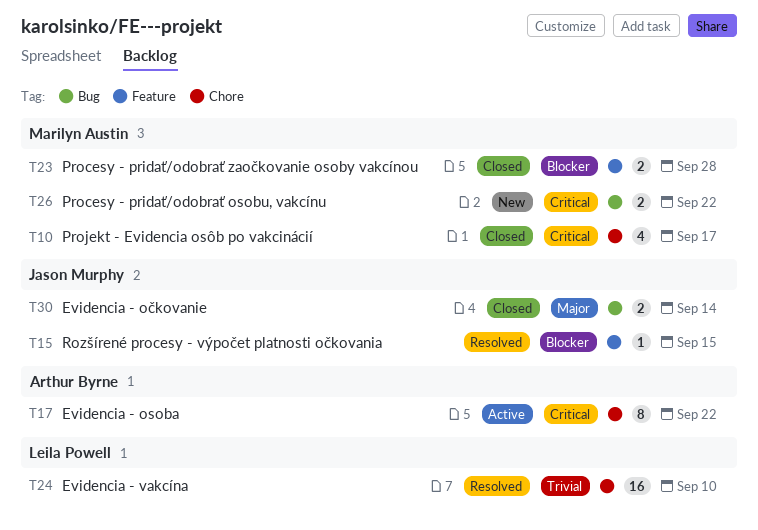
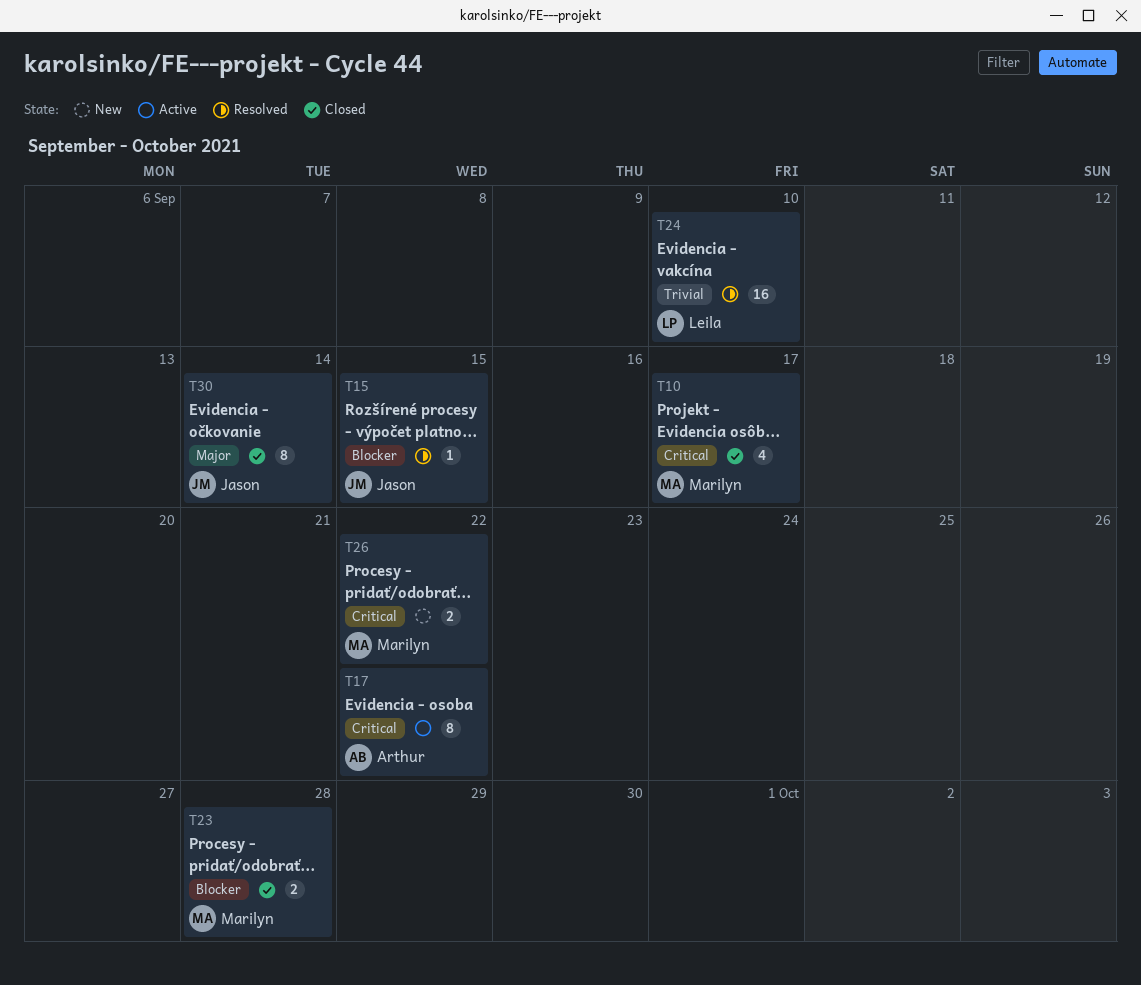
T30, estimate: 2 -> 8

